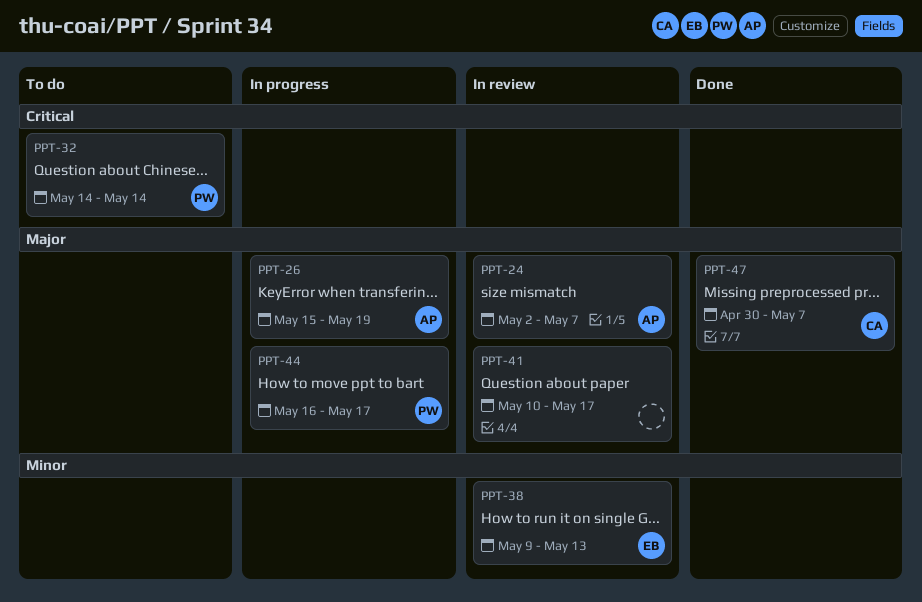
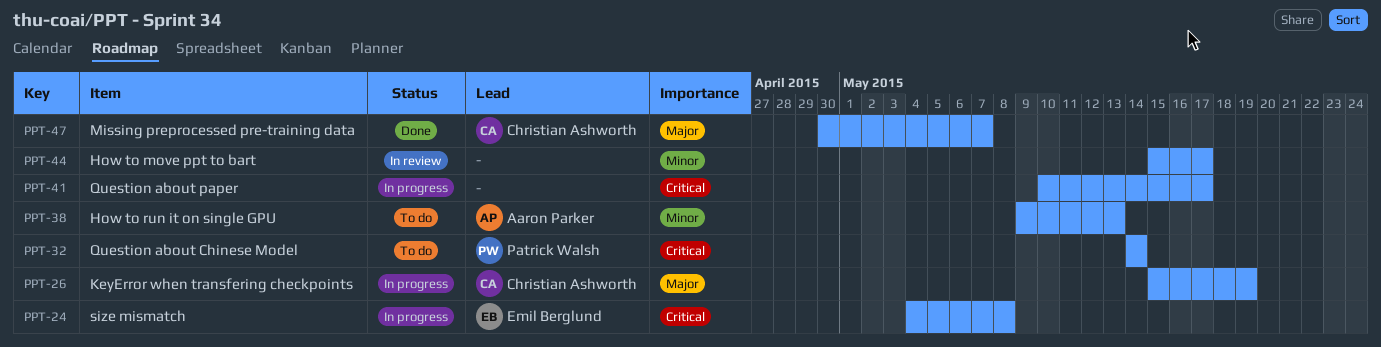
PPT-24, status: In review -> In progress
PPT-24, owner: Aaron Parker -> Emil Berglund
PPT-24, priority: Major -> Critical
PPT-24, start: May 2 -> May 4
PPT-24, due: May 7 -> May 8
PPT-26, owner: Aaron Parker -> Christian Ashworth
PPT-38, status: In review -> To do
PPT-38, owner: Emil Berglund -> Aaron Parker
PPT-41, status: In review -> In progress
PPT-41, priority: Major -> Critical
PPT-44, status: In progress -> In review
PPT-44, owner: Patrick Walsh -> none
PPT-44, priority: Major -> Minor
PPT-44, start: May 16 -> May 15

